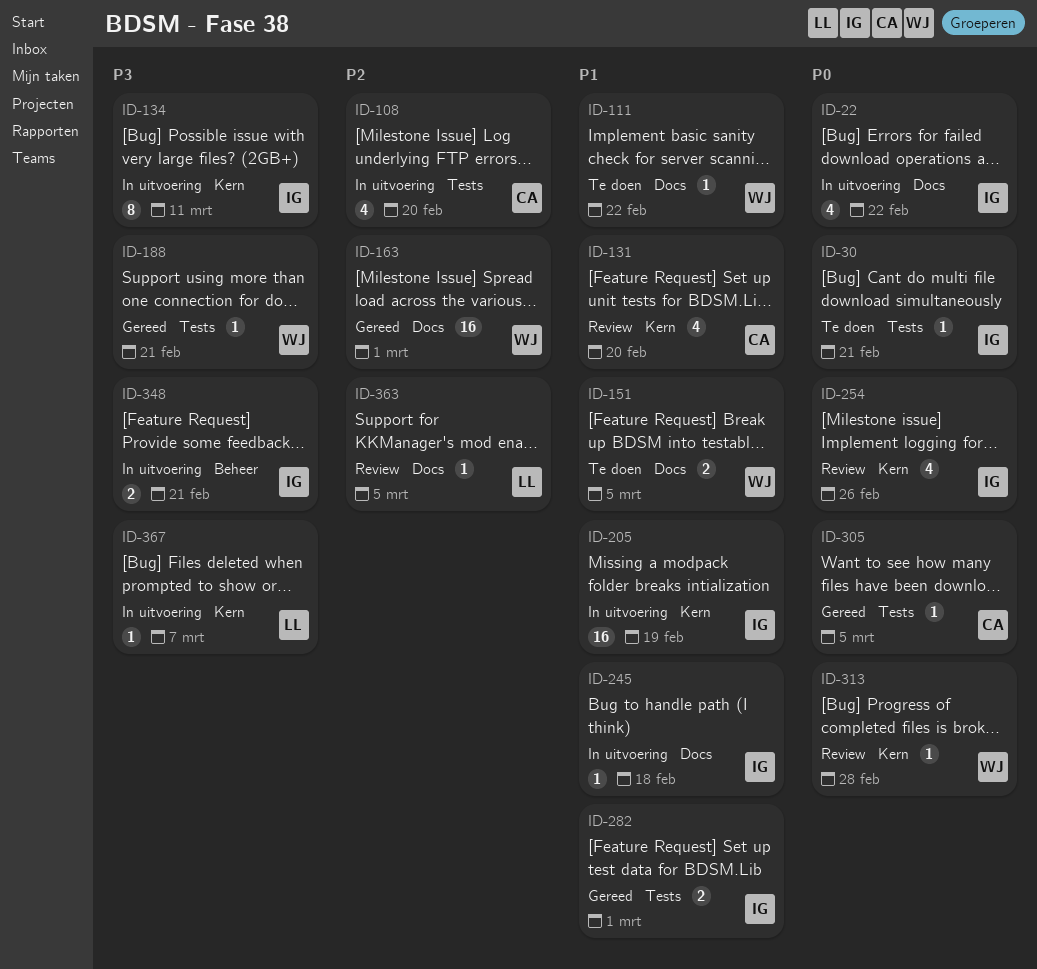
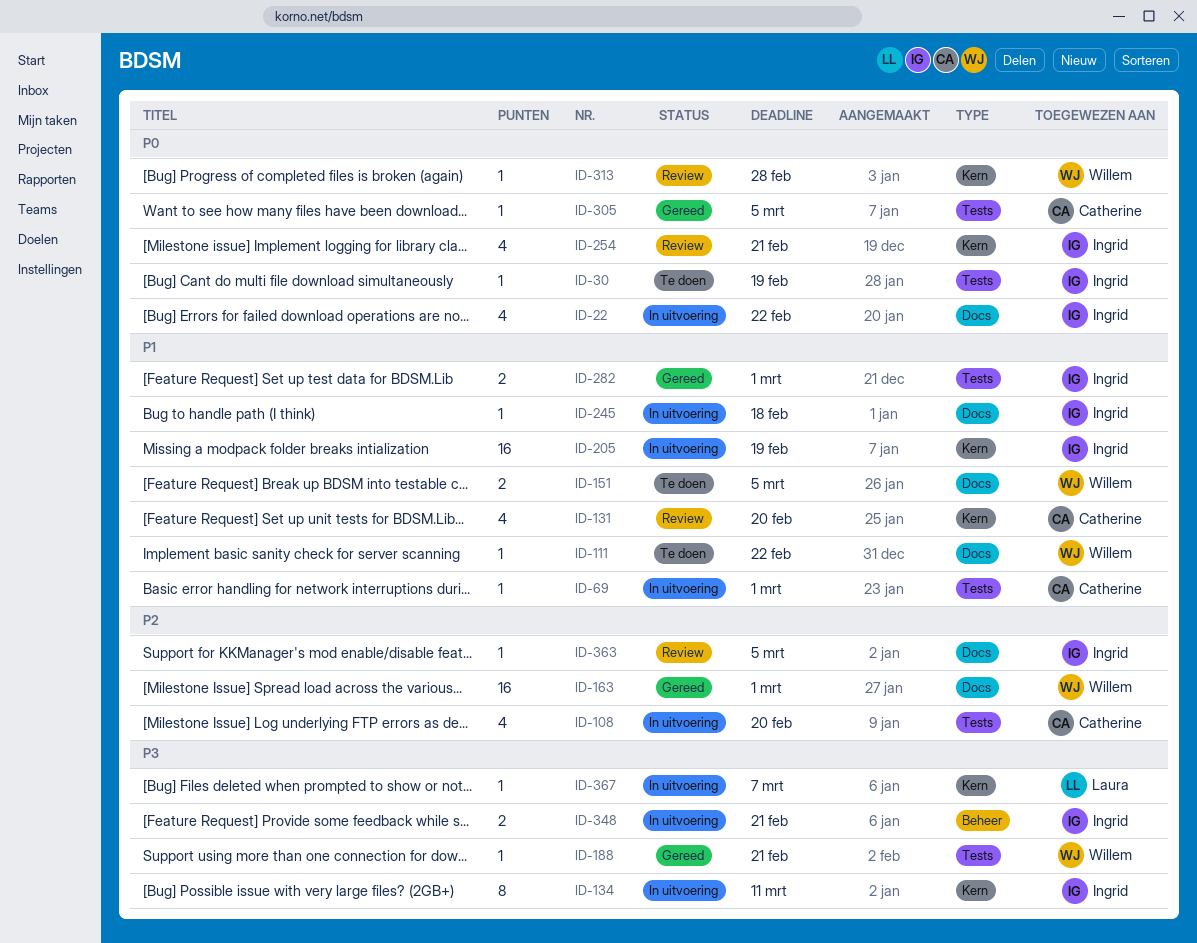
ID-30, due: Feb 21 -> Feb 19
ID-69: none -> present
ID-254, due: Feb 26 -> Feb 21
ID-363, owner: Laura -> Ingrid

